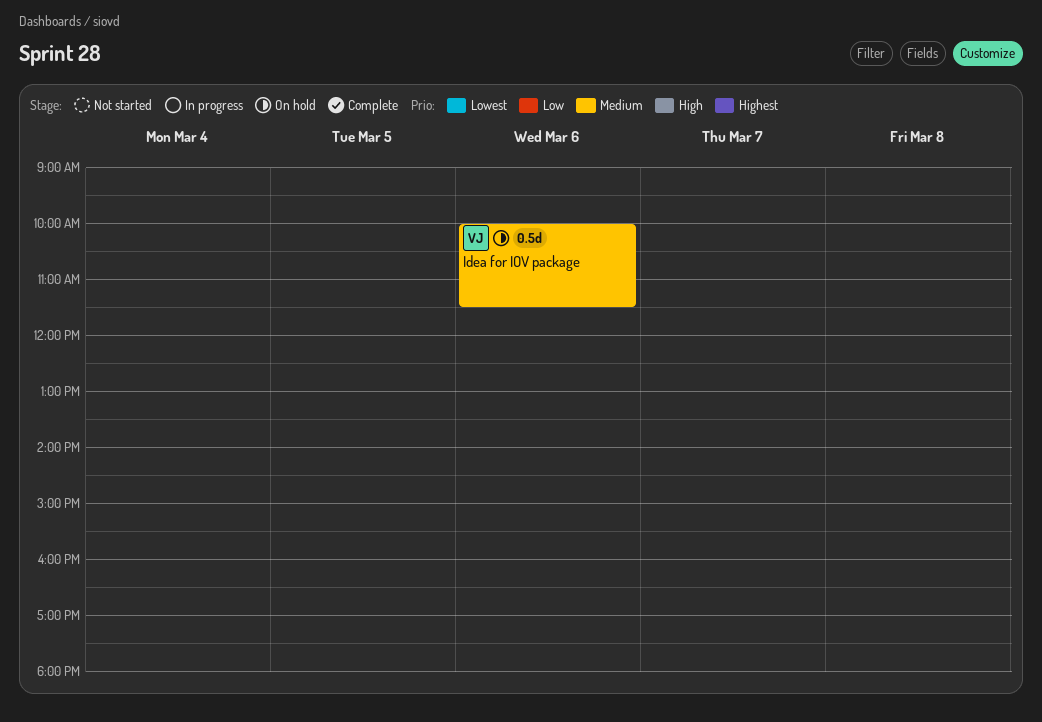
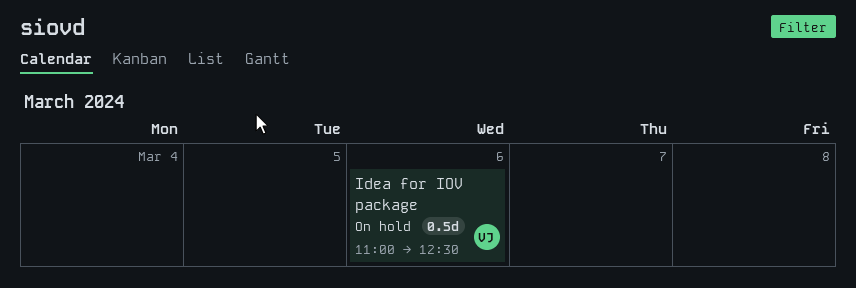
Idea for IOV package, begins: 10:00 -> 11:00
Idea for IOV package, ends: 11:30 -> 12:30

